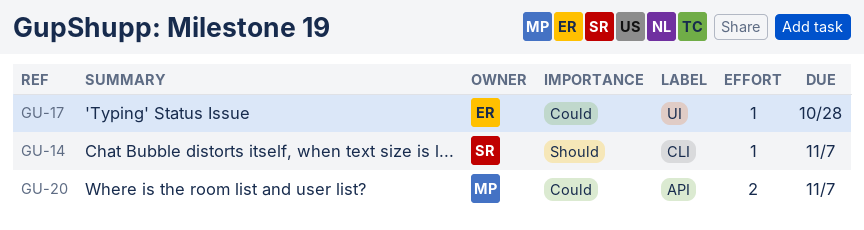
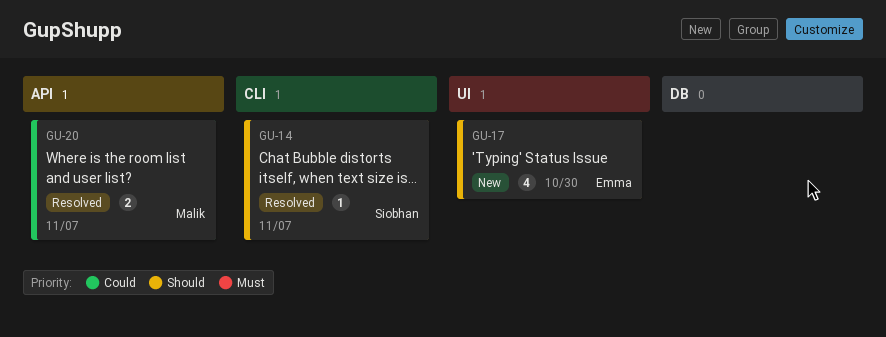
GU-17, priority: Could -> Should
GU-17, estimate: 1 -> 4
GU-17, due: Oct 28 -> Oct 30

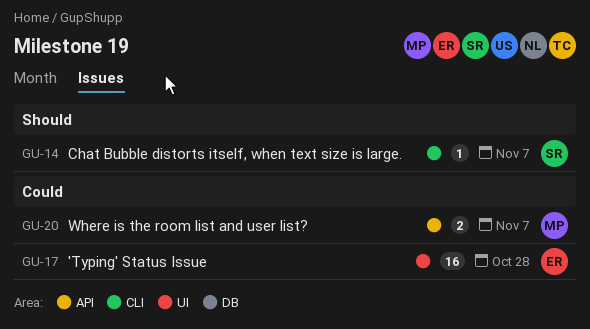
GU-17, priority: Should -> Could
GU-17, estimate: 4 -> 16
GU-17, due: Oct 30 -> Oct 28

